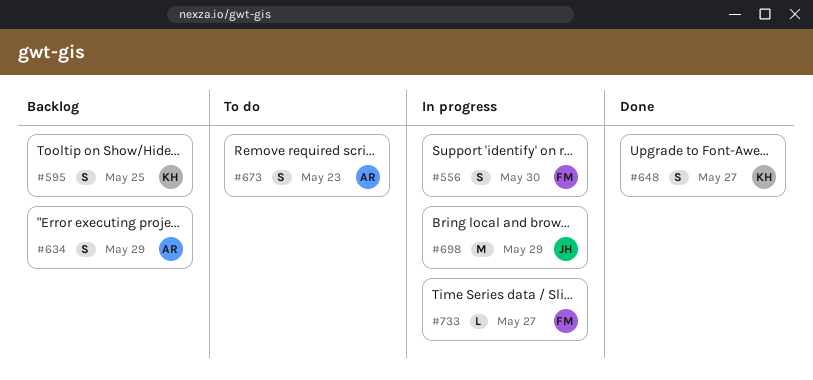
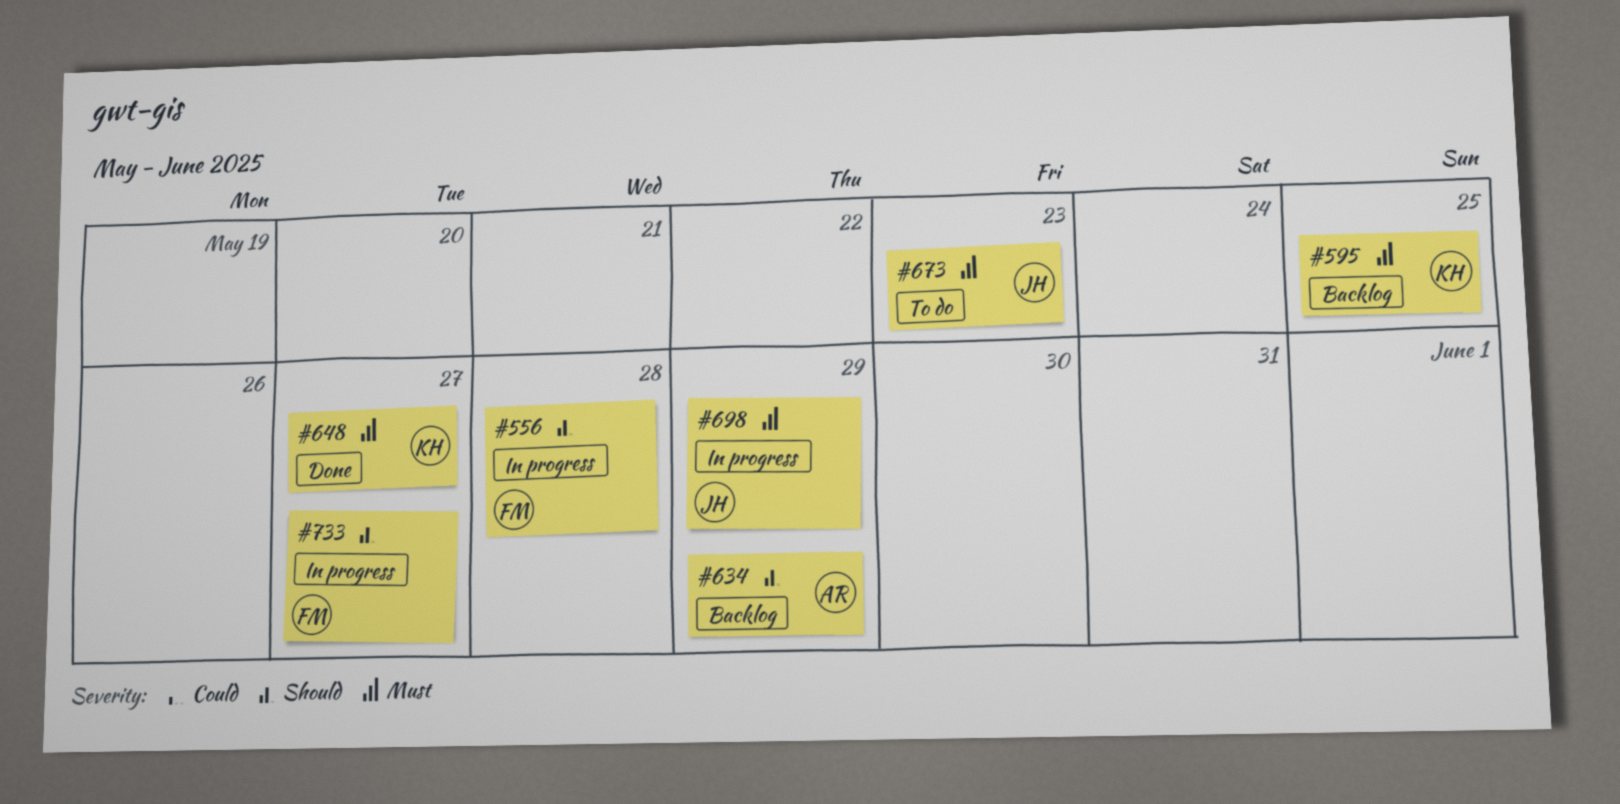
#556, due: May 30 -> May 28
#673, owner: AR -> JH

